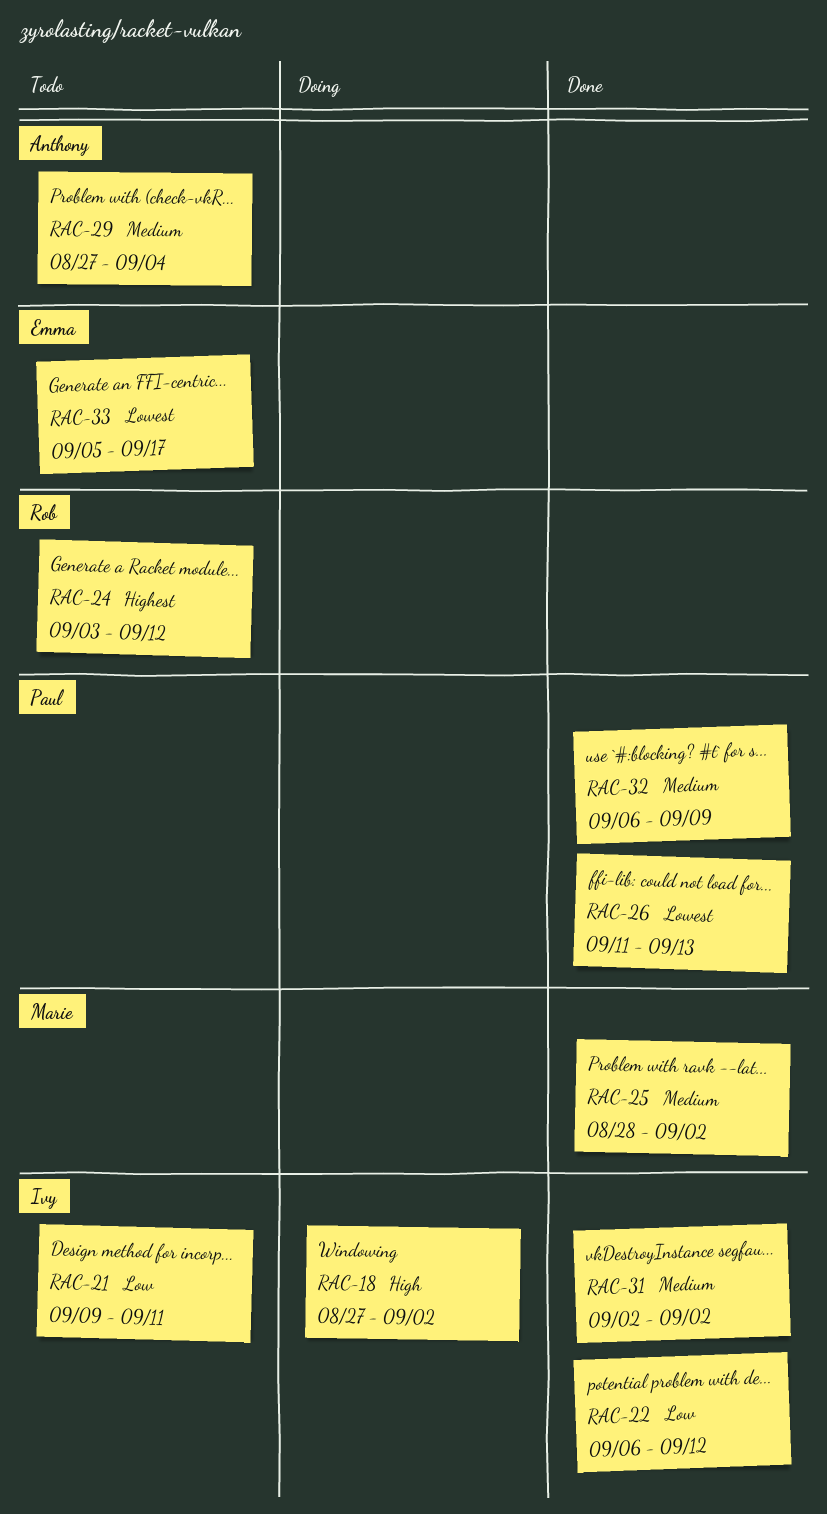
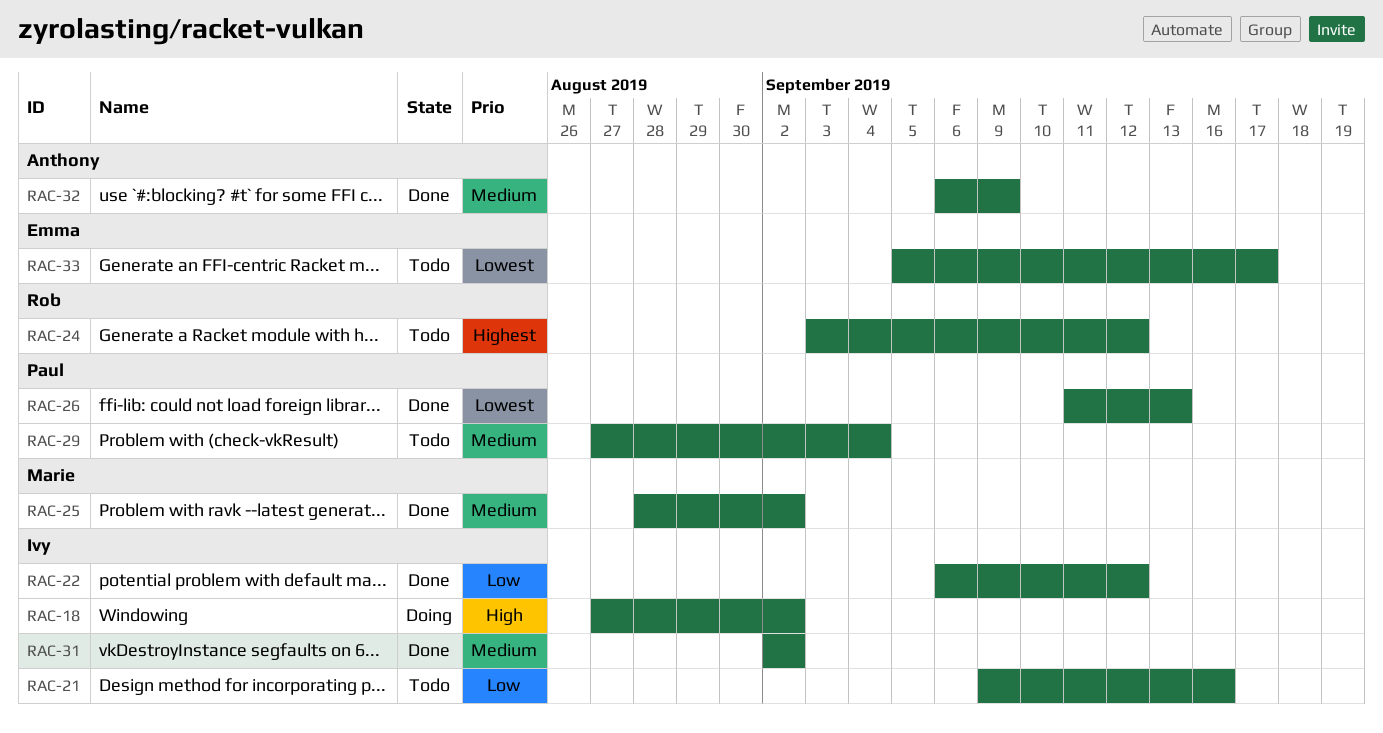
RAC-21, due: Sep 11 -> Sep 16
RAC-29, owner: Anthony -> Paul
RAC-32, owner: Paul -> Anthony

